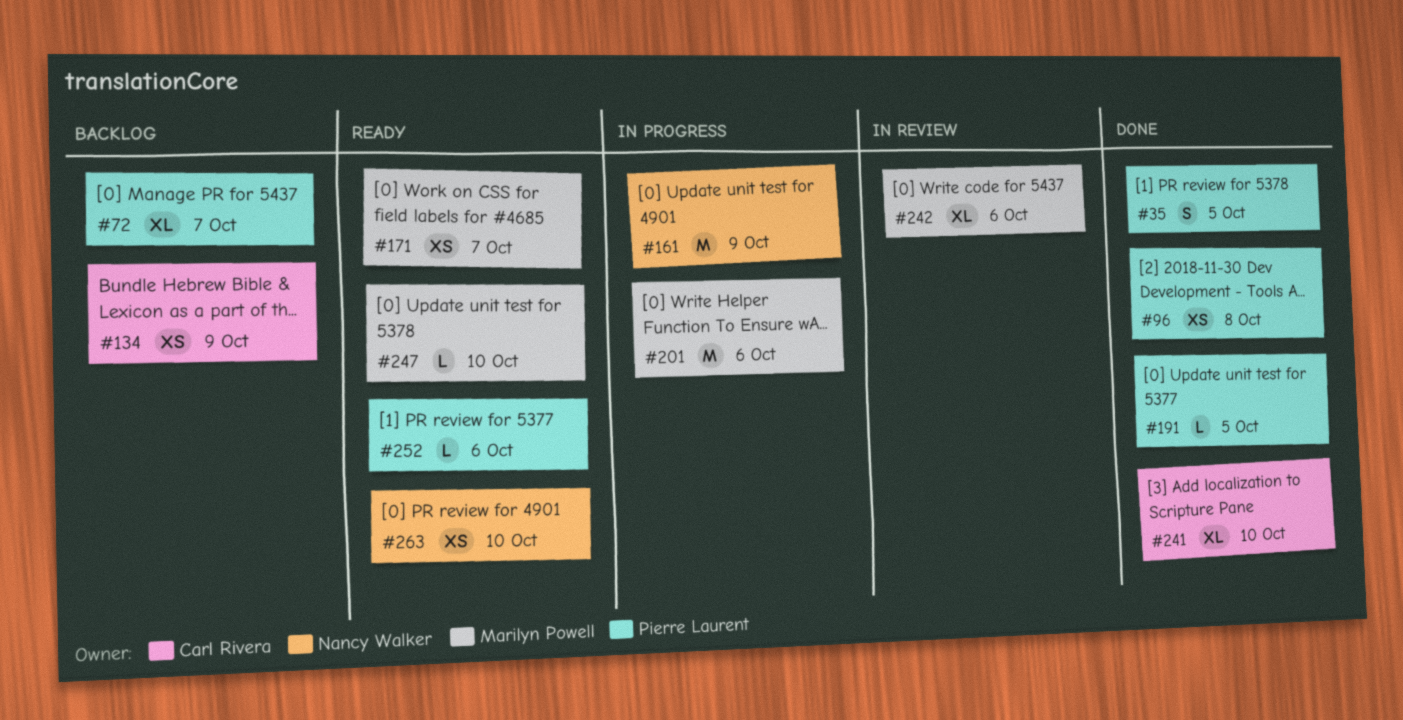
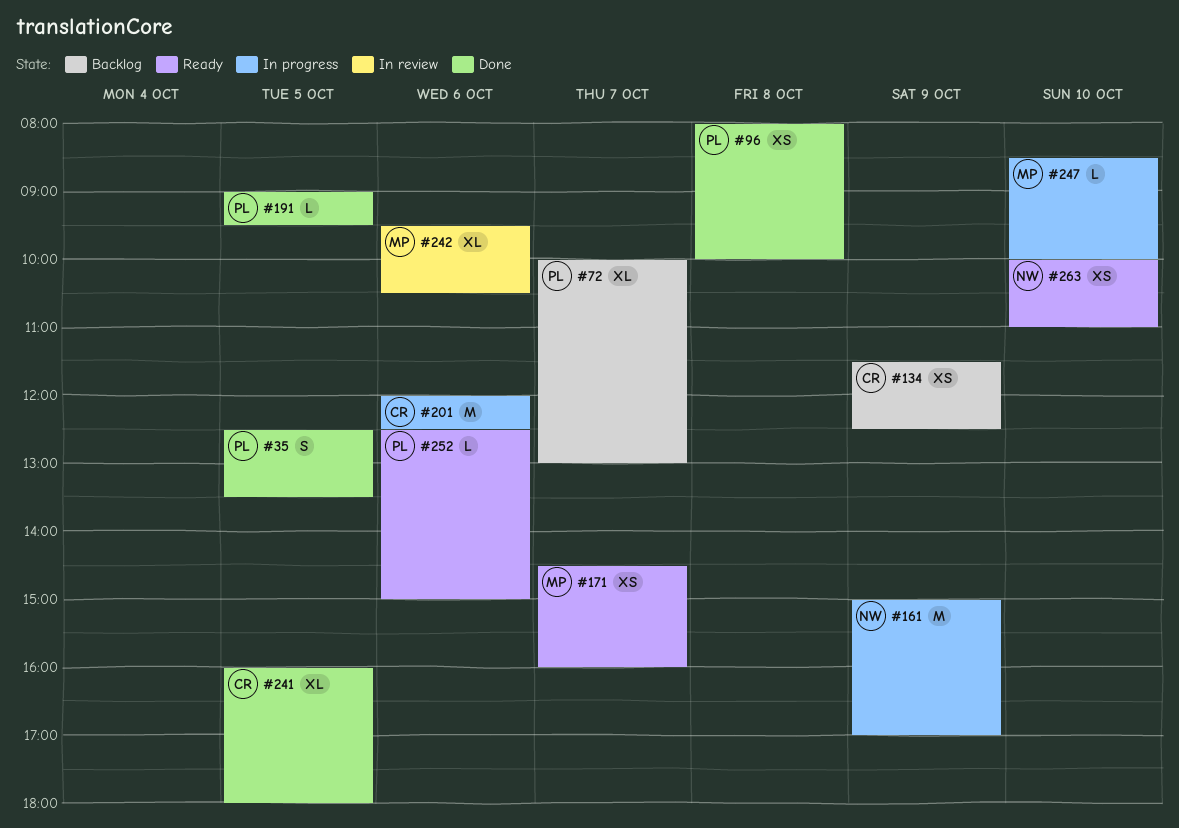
#201, owner: Marilyn Powell -> Carl Rivera
#241, day: Oct 10 -> Oct 5
#247, status: Ready -> In progress

